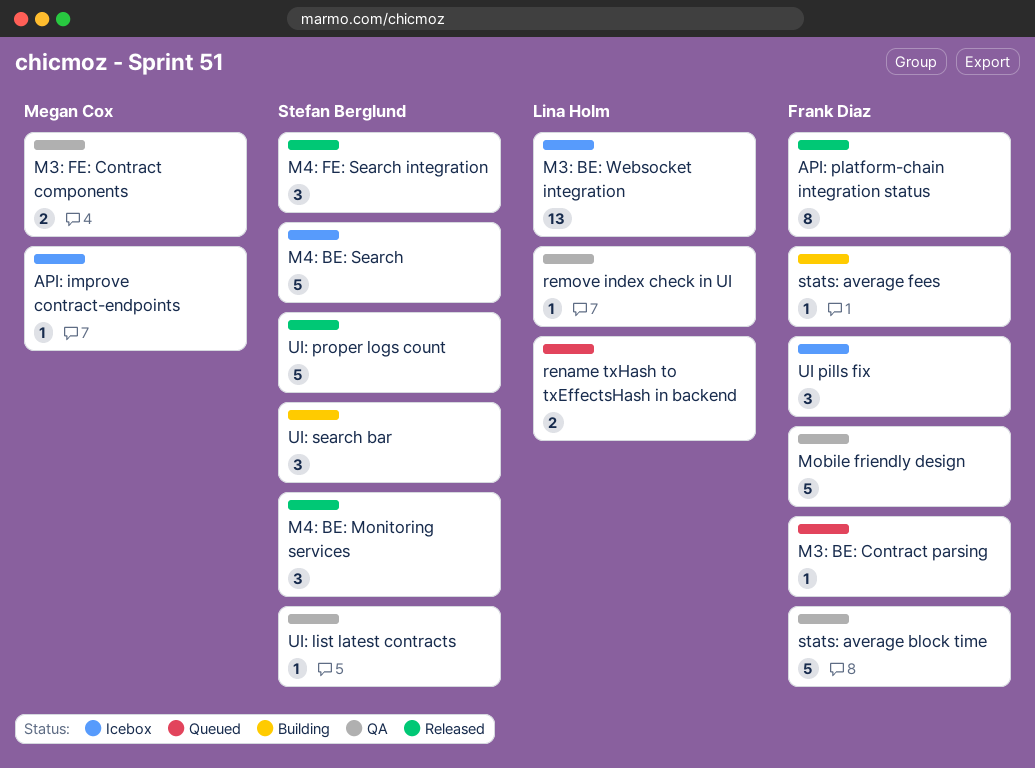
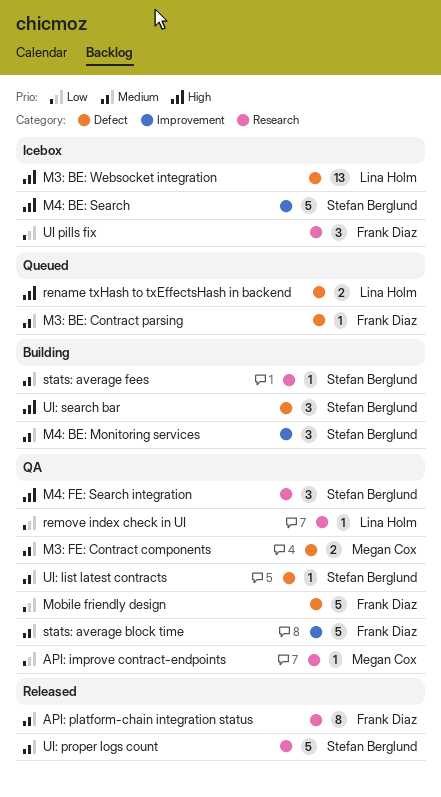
API: improve contract-endpoints, status: Icebox -> QA
M4: BE: Monitoring services, status: Released -> Building
M4: FE: Search integration, status: Released -> QA
stats: average fees, owner: Frank Diaz -> Stefan Berglund

